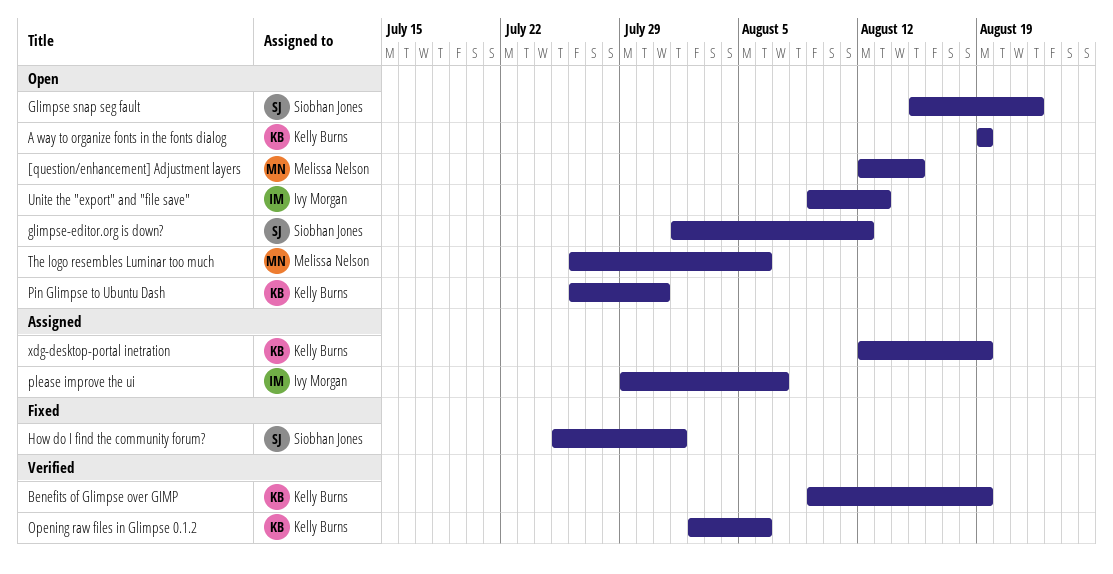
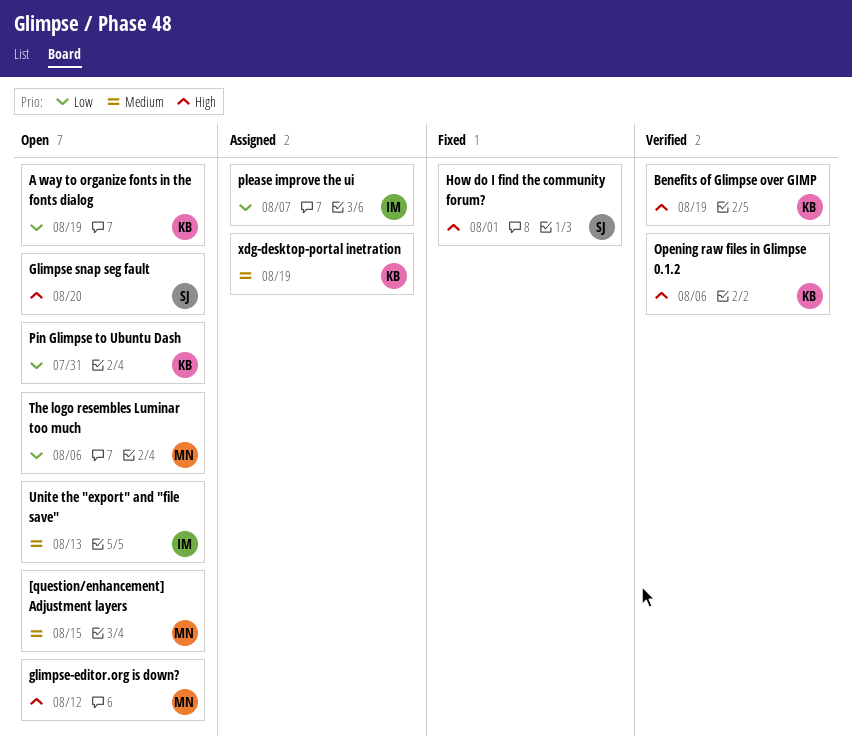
Glimpse snap seg fault, due: Aug 22 -> Aug 20
glimpse-editor.org is down?, owner: Siobhan Jones -> Melissa Nelson

